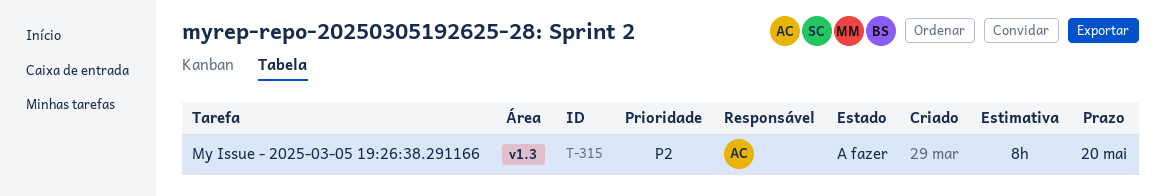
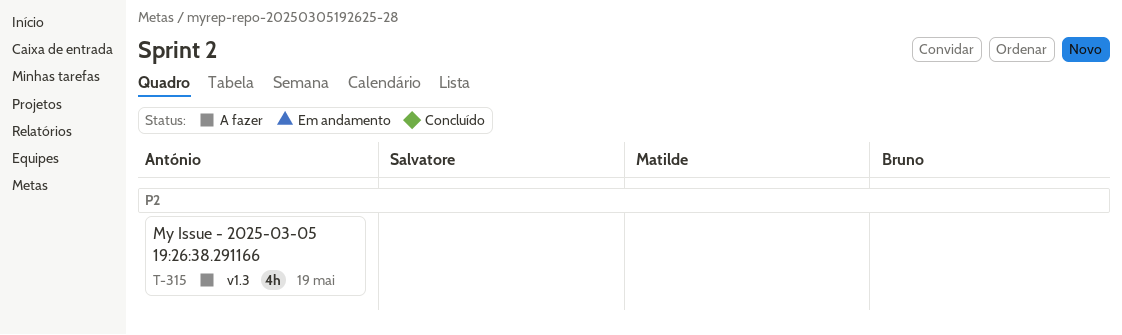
T-315, estimate: 8h -> 4h
T-315, due: May 20 -> May 19

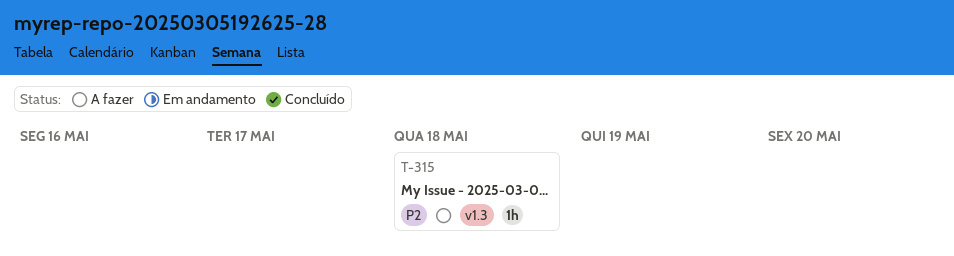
T-315, estimate: 4h -> 1h
T-315, due: May 19 -> May 18

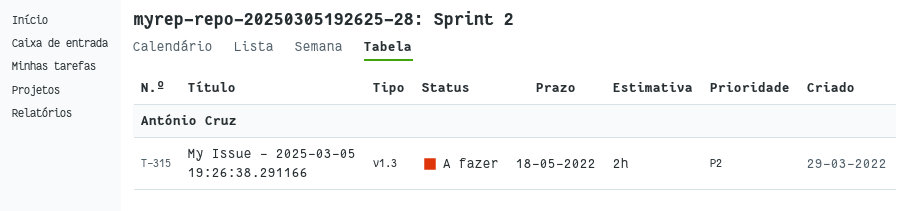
T-315, estimate: 1h -> 2h

